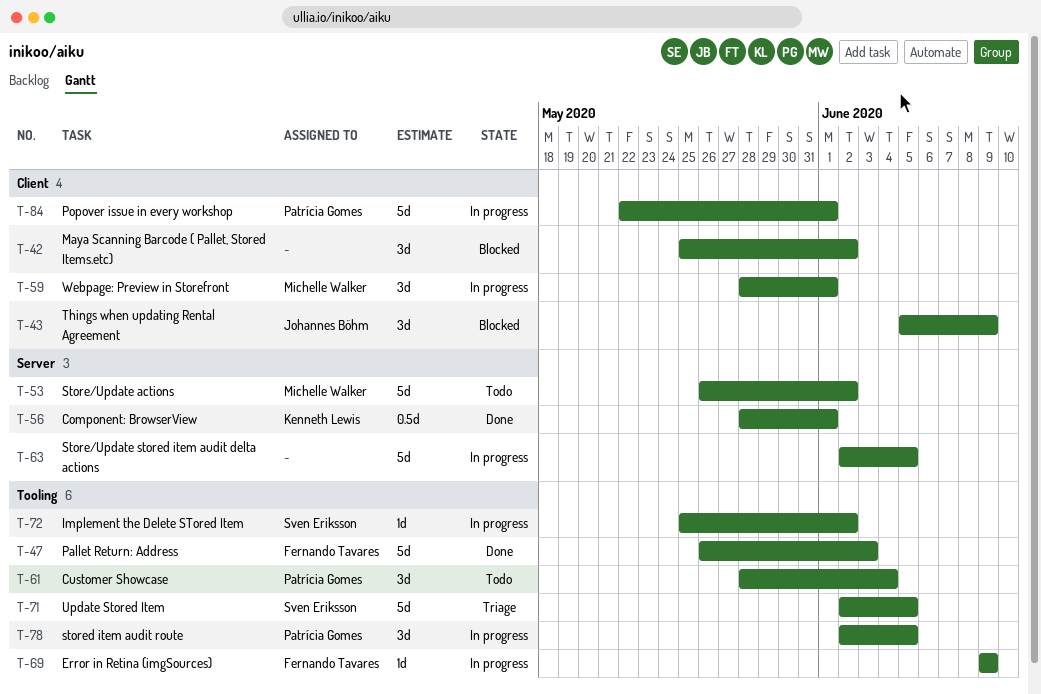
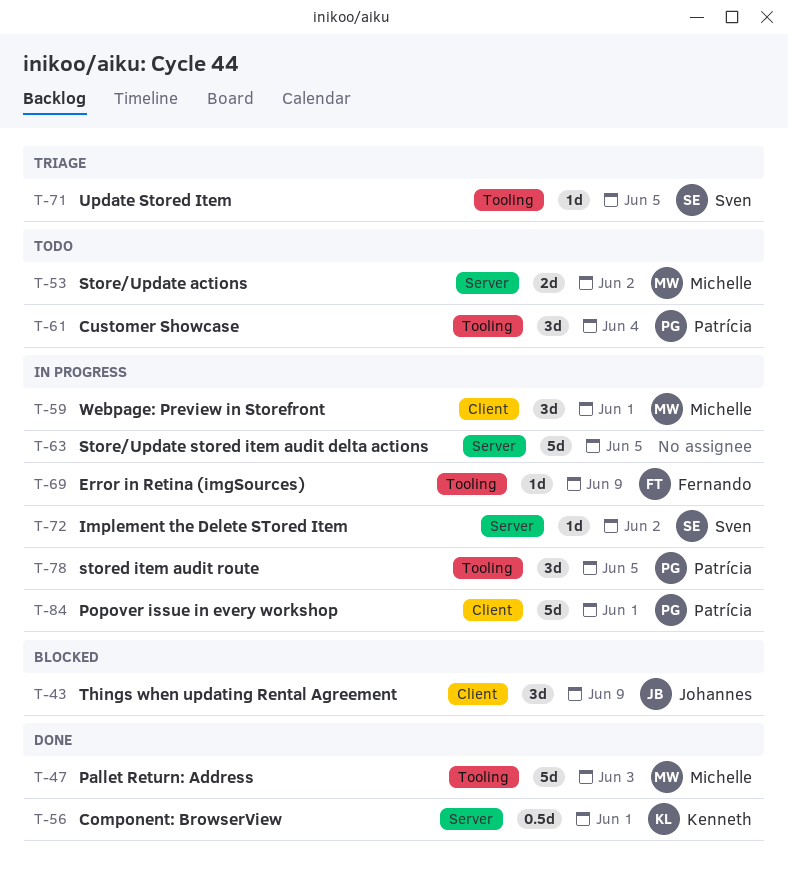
T-42: present -> none
T-47, owner: Fernando Tavares -> Michelle Walker
T-53, estimate: 5d -> 2d
T-71, estimate: 5d -> 1d
T-72, label: Tooling -> Server

